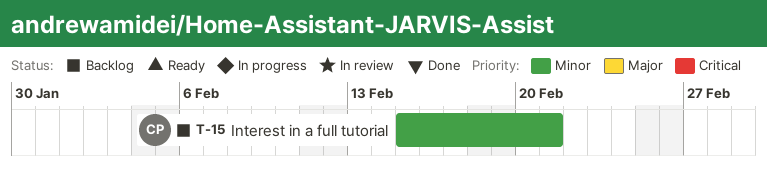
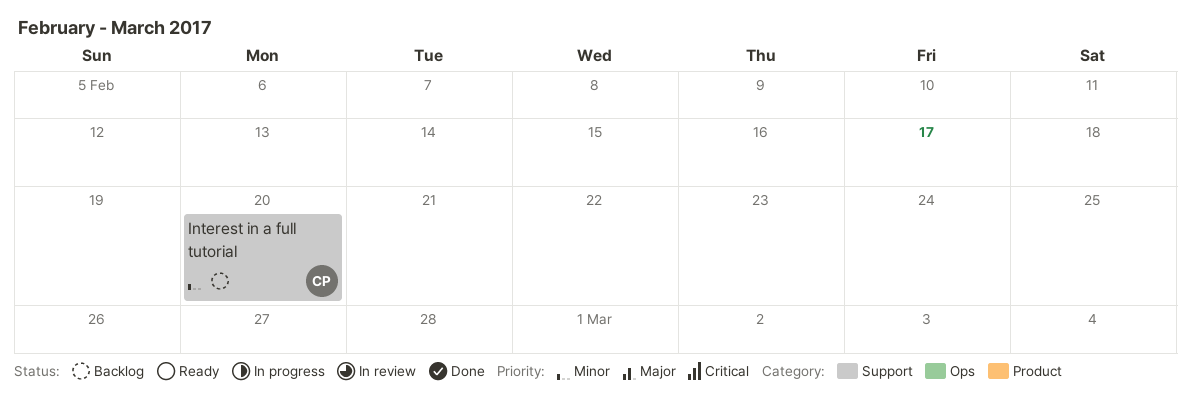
Interest in a full tutorial, due: Feb 21 -> Feb 20

